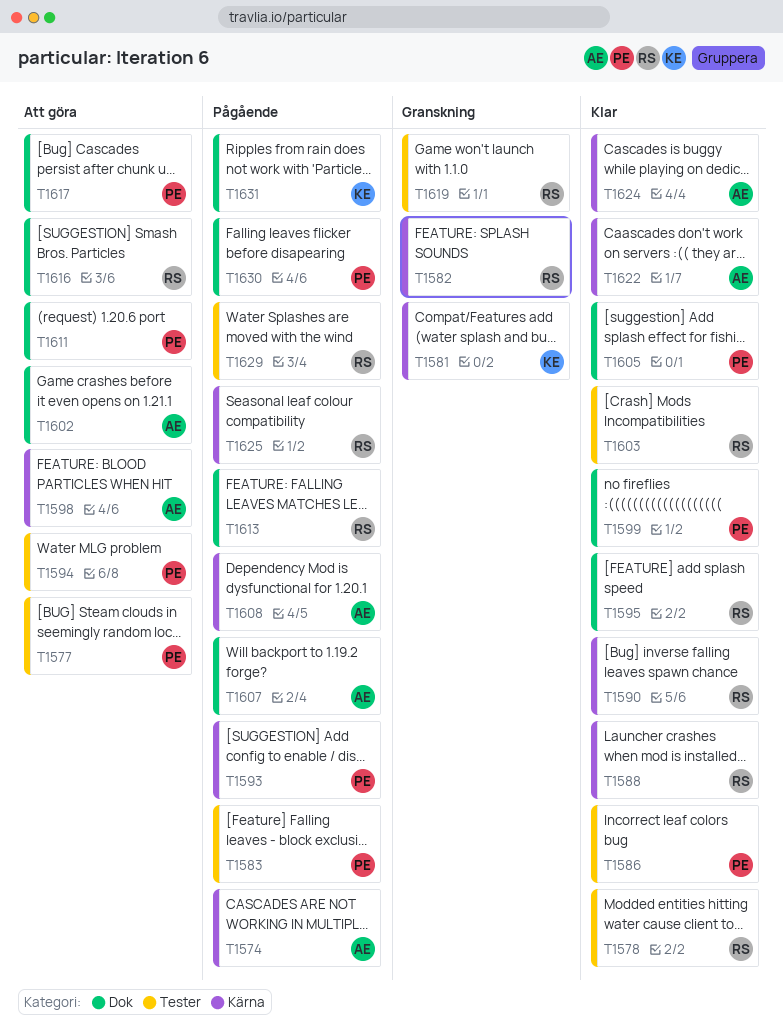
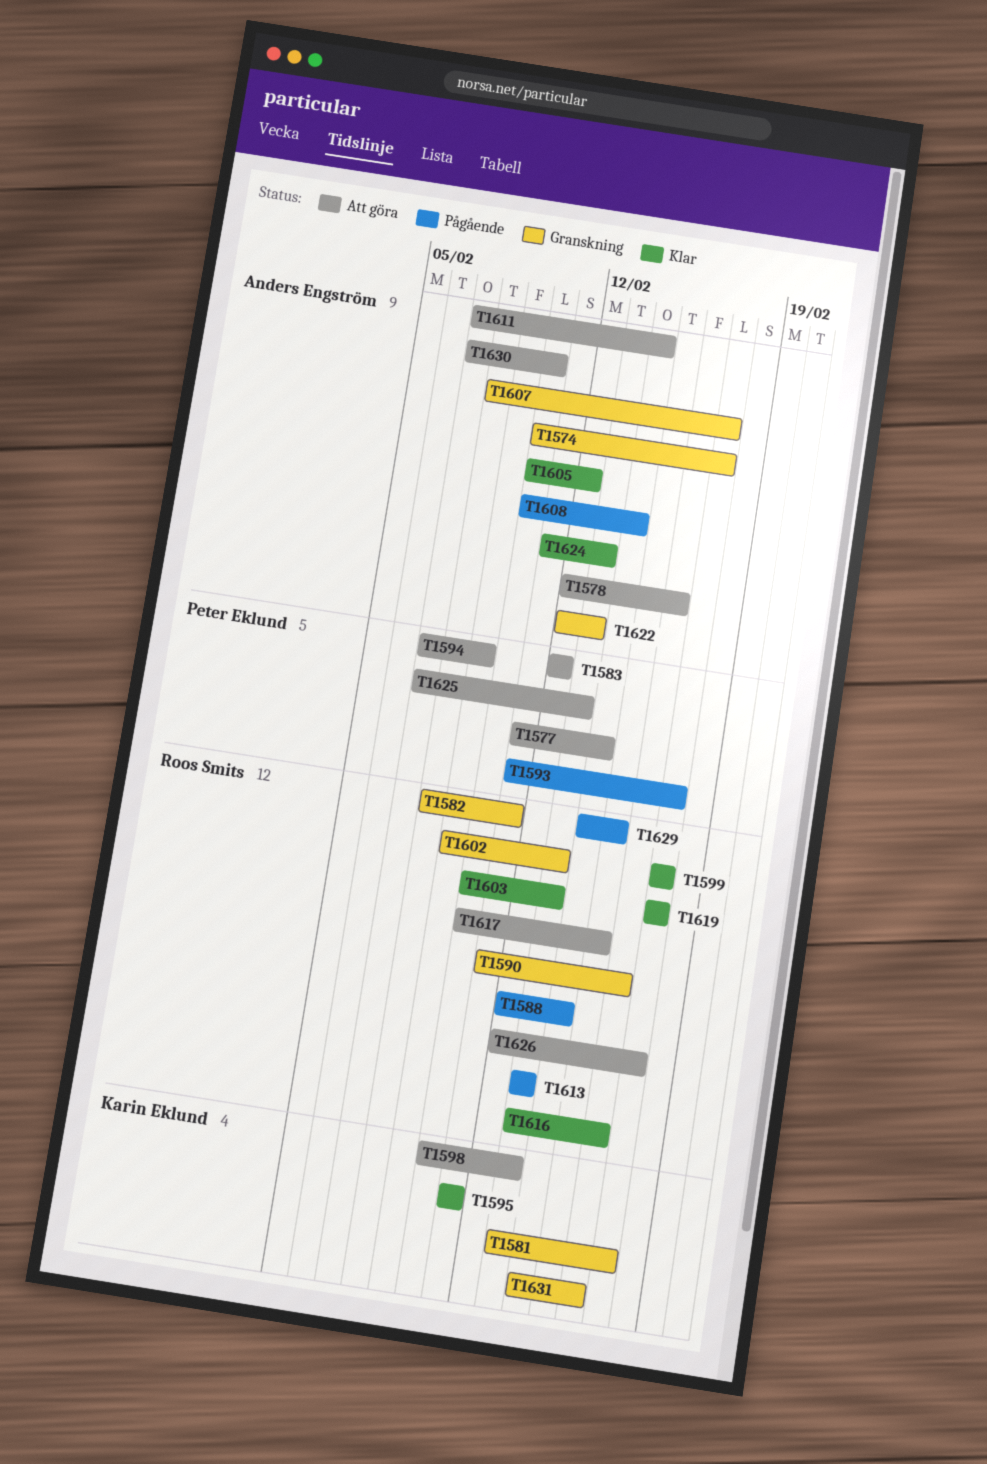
T1574, status: Pågående -> Granskning
T1578, status: Klar -> Att göra
T1578, owner: Roos Smits -> Anders Engström
T1583, status: Pågående -> Att göra
T1586: present -> none
T1588, status: Klar -> Pågående
T1590, status: Klar -> Granskning
T1595, owner: Roos Smits -> Karin Eklund
T1598, owner: Anders Engström -> Karin Eklund
T1599, owner: Peter Eklund -> Roos Smits
T1602, status: Att göra -> Granskning
T1602, owner: Anders Engström -> Roos Smits
T1605, owner: Peter Eklund -> Anders Engström
T1607, status: Pågående -> Granskning
T1611, owner: Peter Eklund -> Anders Engström
T1616, status: Att göra -> Klar
T1617, owner: Peter Eklund -> Roos Smits
T1619, status: Granskning -> Klar
T1622, status: Klar -> Granskning
T1625, status: Pågående -> Att göra
T1625, owner: Roos Smits -> Peter Eklund
T1626: none -> present
T1630, status: Pågående -> Att göra
T1630, owner: Peter Eklund -> Anders Engström
T1631, status: Pågående -> Granskning

